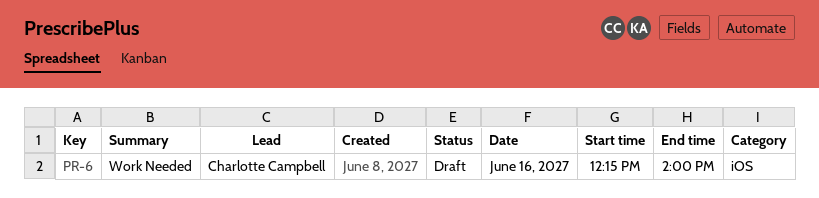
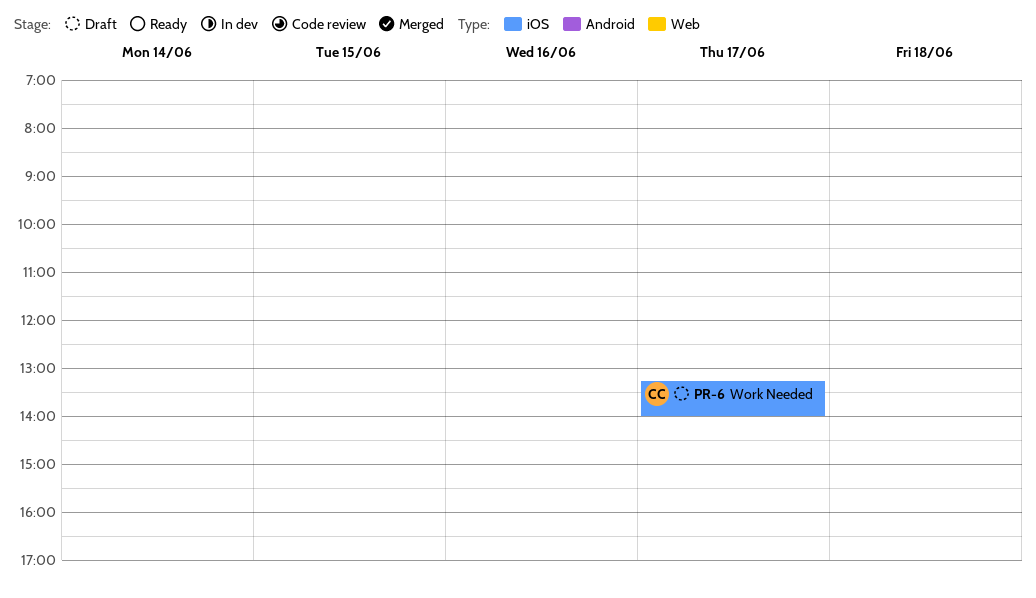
PR-6, day: Jun 16 -> Jun 17
PR-6, begins: 12:15 -> 13:15

